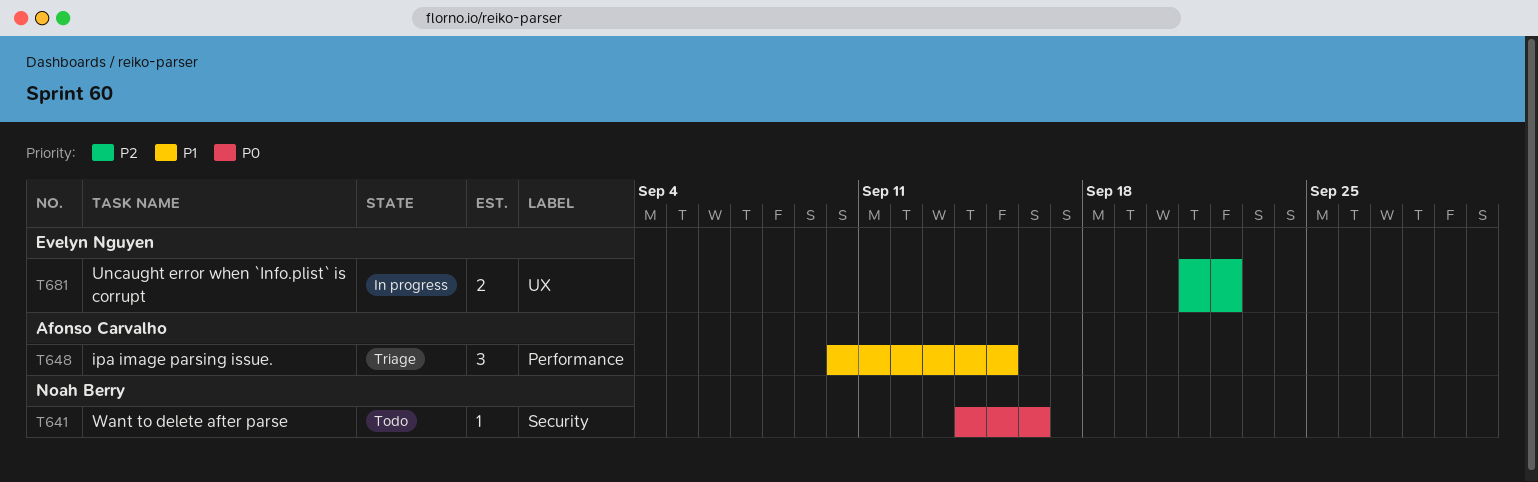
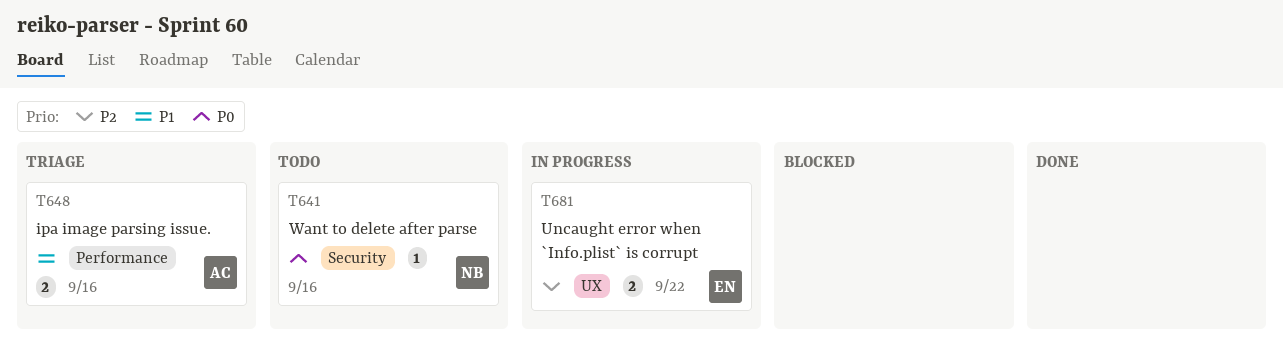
T648, estimate: 3 -> 2
T648, due: Sep 15 -> Sep 16

